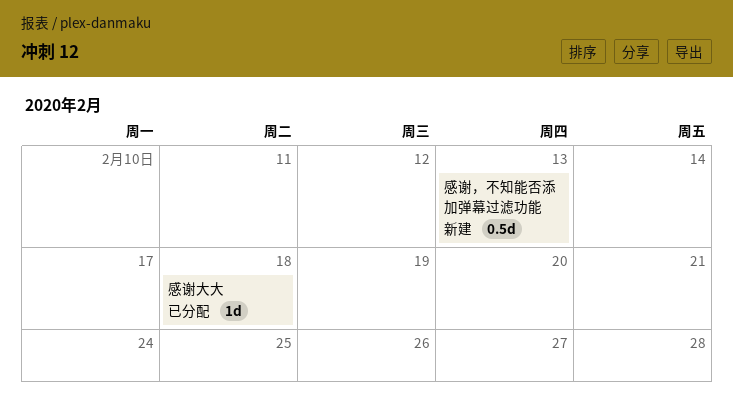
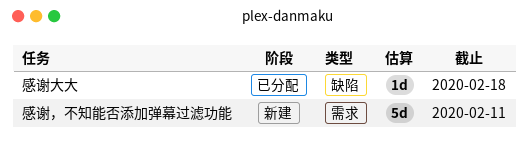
感谢，不知能否添加弹幕过滤功能, estimate: 0.5d -> 5d
感谢，不知能否添加弹幕过滤功能, due: Feb 13 -> Feb 11

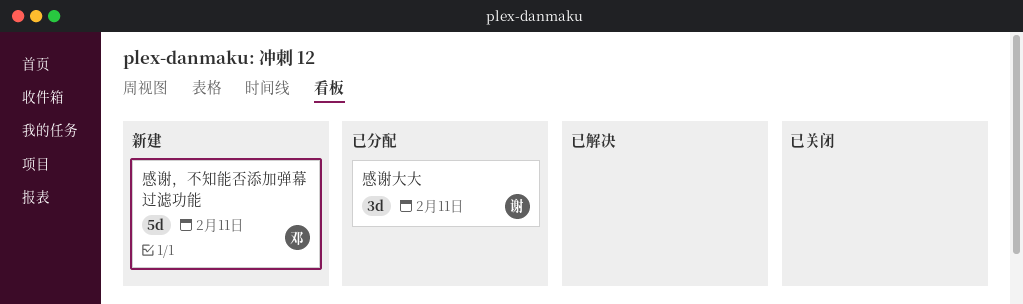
感谢大大, estimate: 1d -> 3d
感谢大大, due: Feb 18 -> Feb 11

